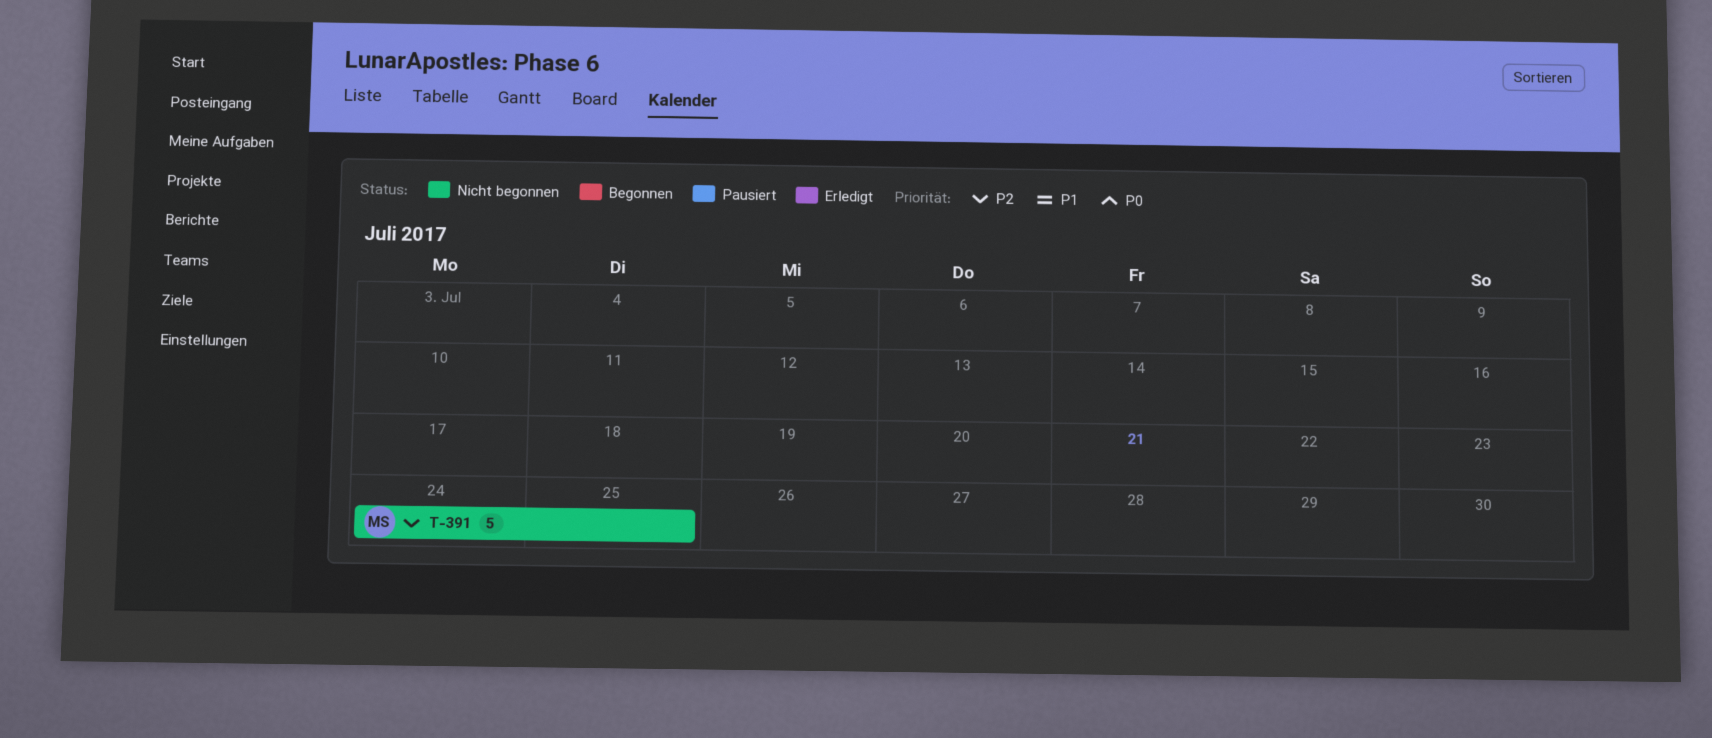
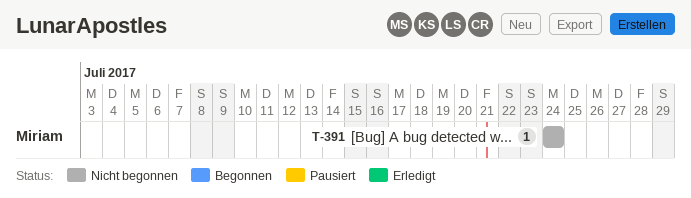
T-391, estimate: 5 -> 1
T-391, due: Jul 25 -> Jul 24

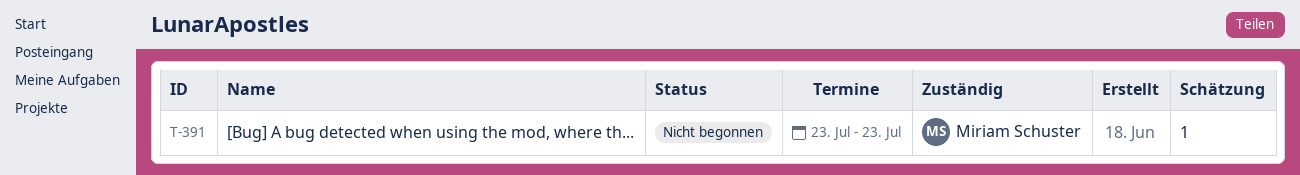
T-391, start: Jul 24 -> Jul 23
T-391, due: Jul 24 -> Jul 23

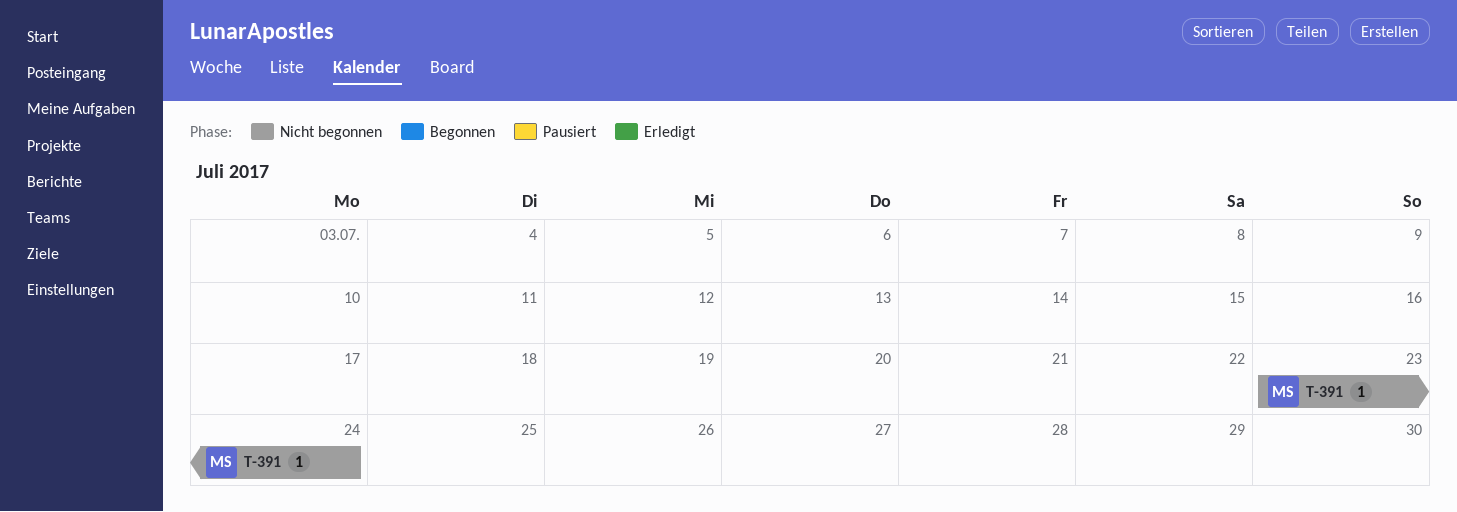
T-391, due: Jul 23 -> Jul 24

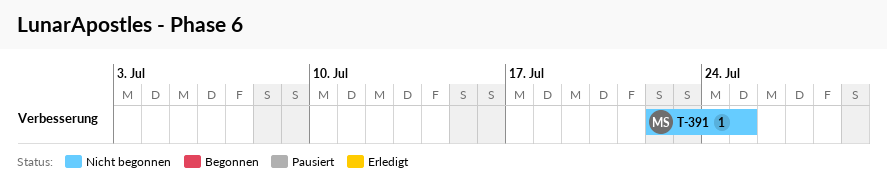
T-391, start: Jul 23 -> Jul 22
T-391, due: Jul 24 -> Jul 25

